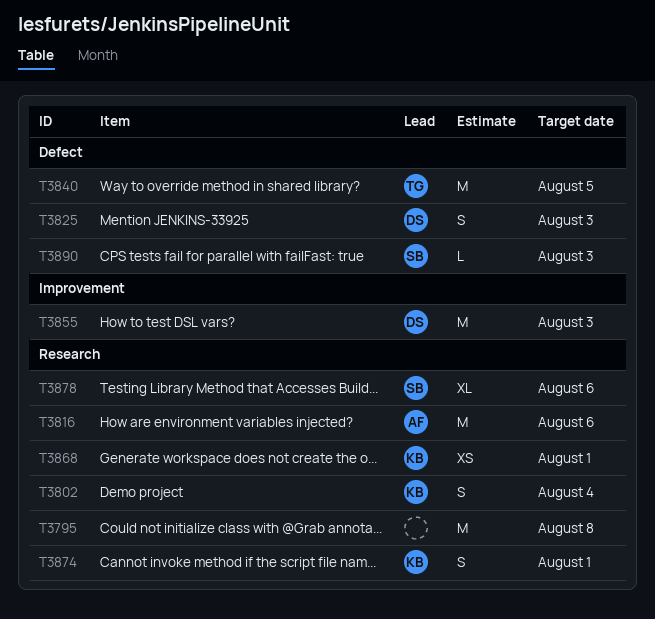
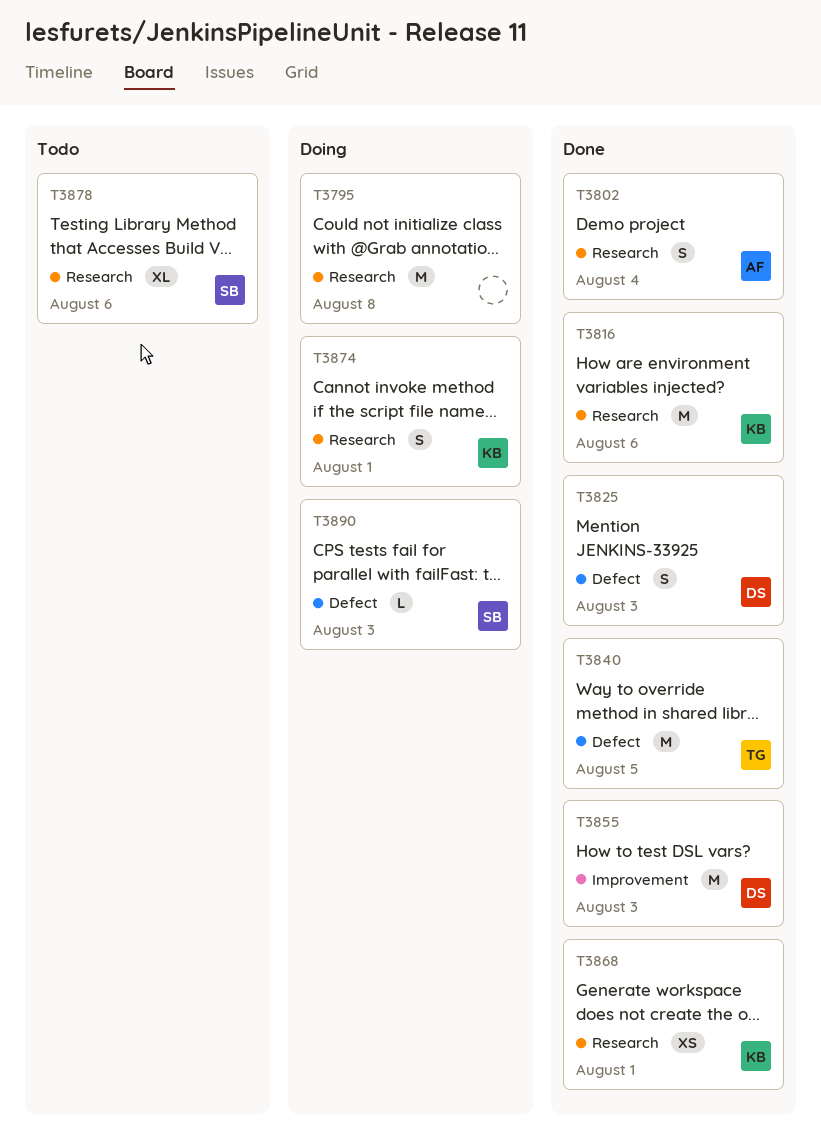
T3802, owner: KB -> AF
T3816, owner: AF -> KB

